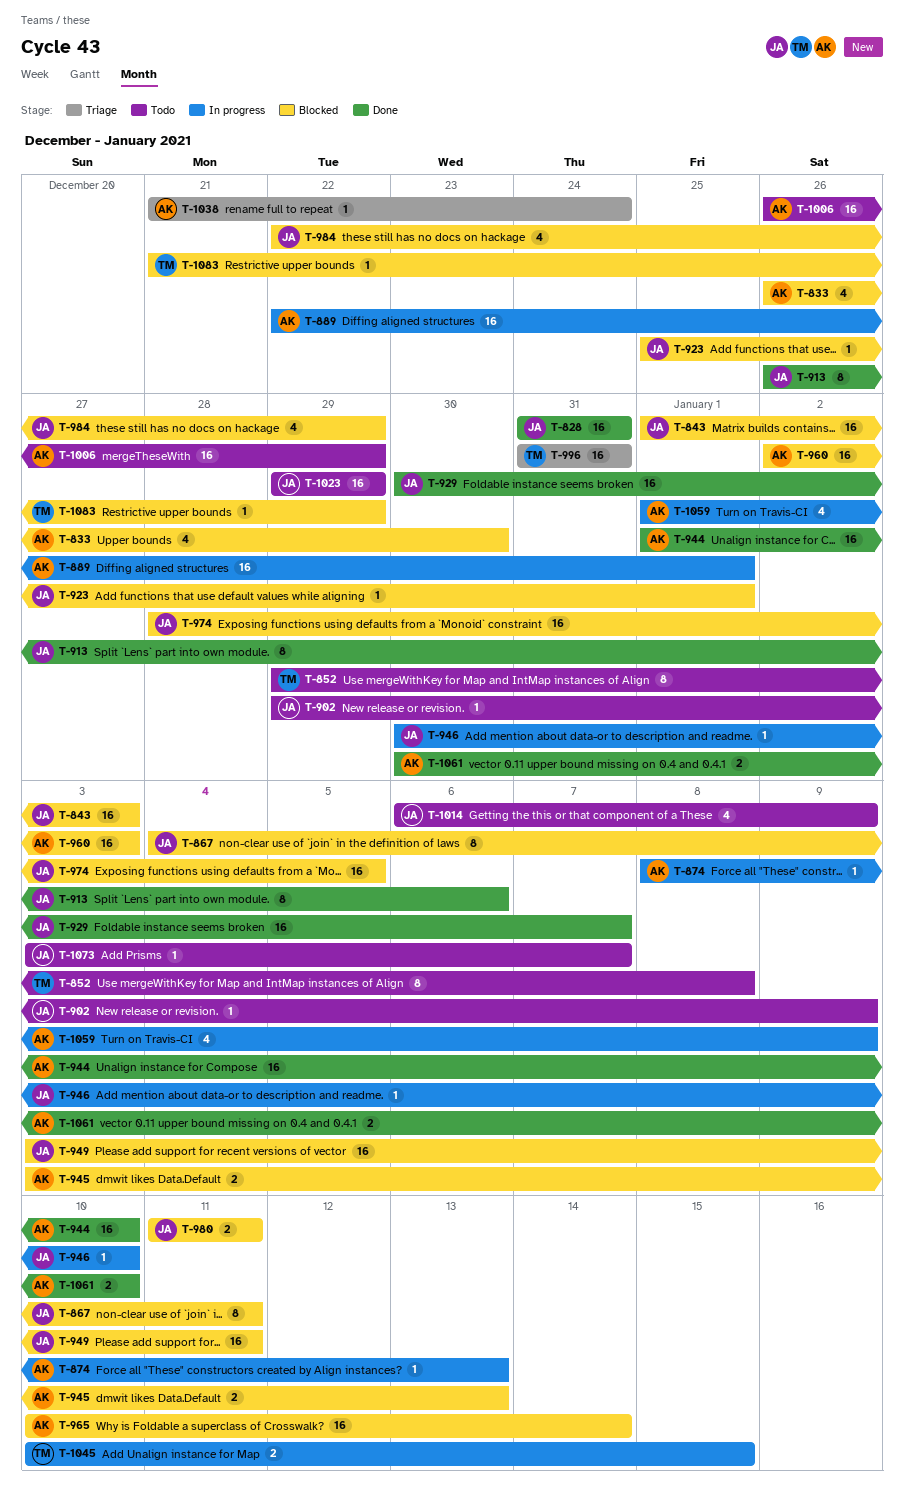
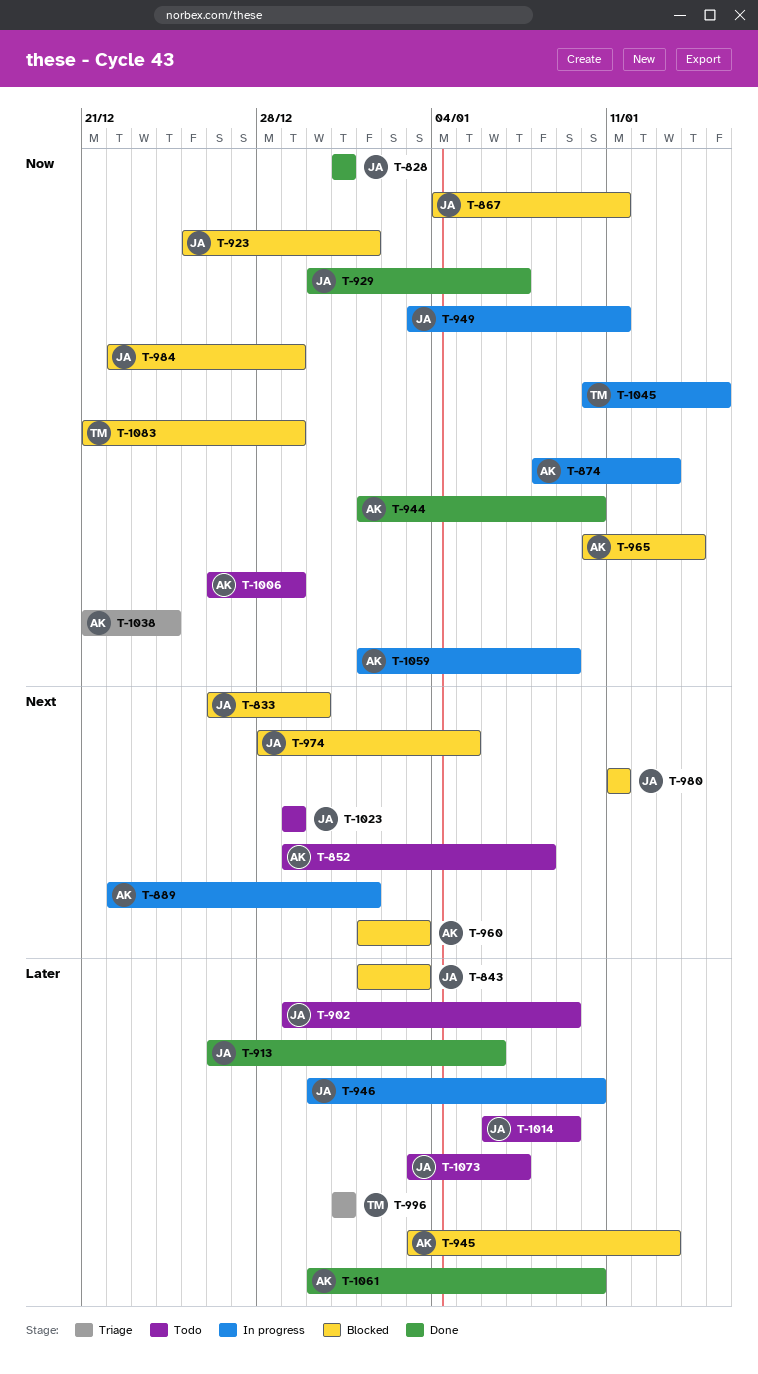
T-833, owner: AK -> JA
T-852, owner: TM -> AK
T-949, status: Blocked -> In progress
T-960, start: Jan 2 -> Jan 1

